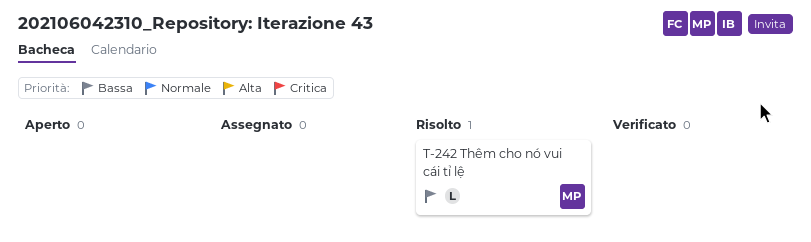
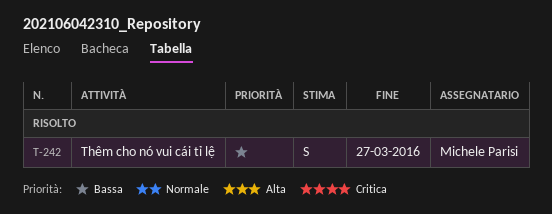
T-242, estimate: L -> S

